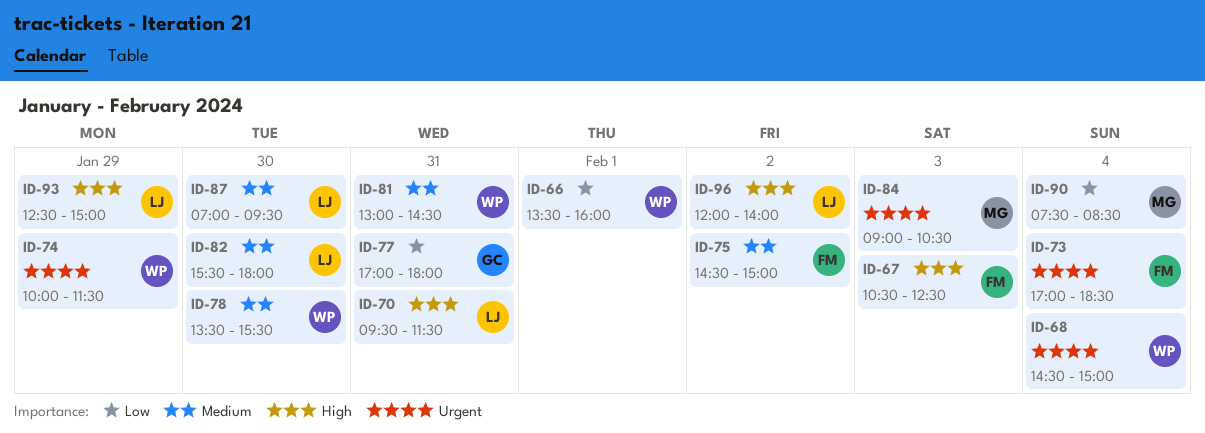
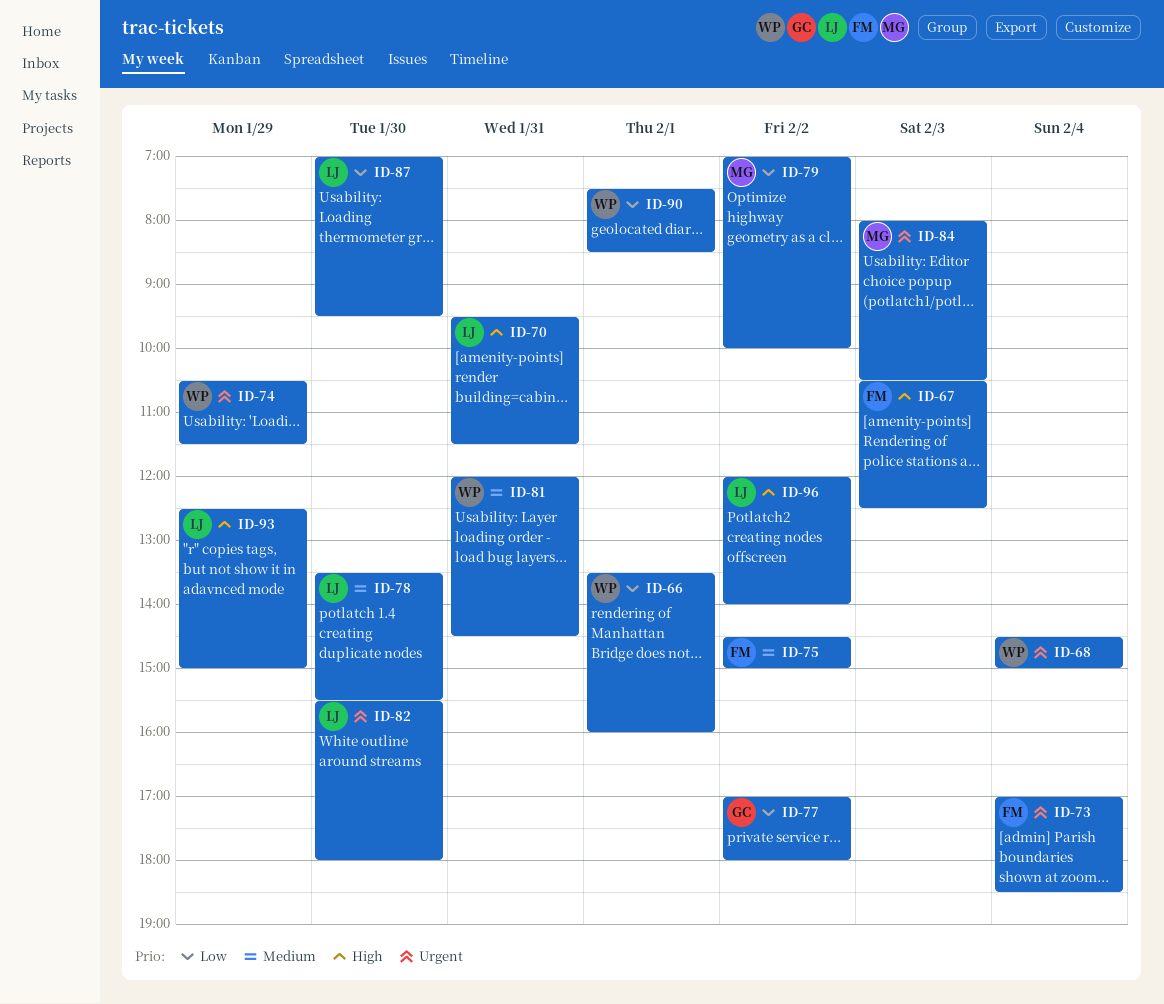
ID-74, begins: 10:00 -> 10:30
ID-77, day: Jan 31 -> Feb 2
ID-78, owner: WP -> LJ
ID-79: none -> present
ID-81, begins: 13:00 -> 12:00
ID-82, priority: Medium -> Urgent
ID-84, begins: 09:00 -> 08:00
ID-87, priority: Medium -> Low
ID-90, owner: MG -> WP
ID-90, day: Feb 4 -> Feb 1

